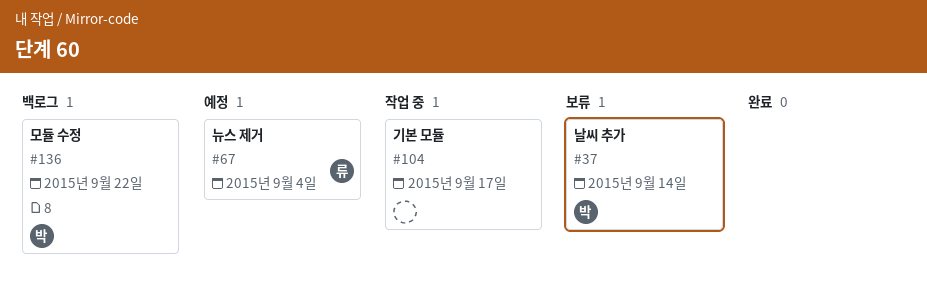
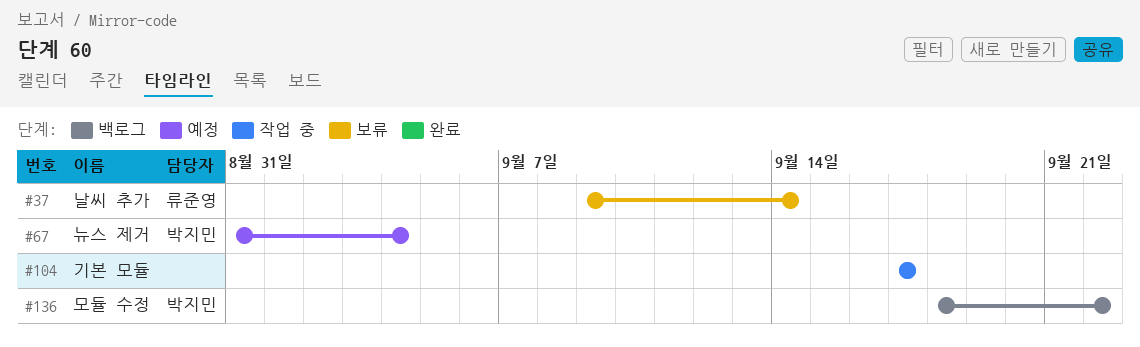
#37, owner: 박지민 -> 류준영
#67, owner: 류준영 -> 박지민

